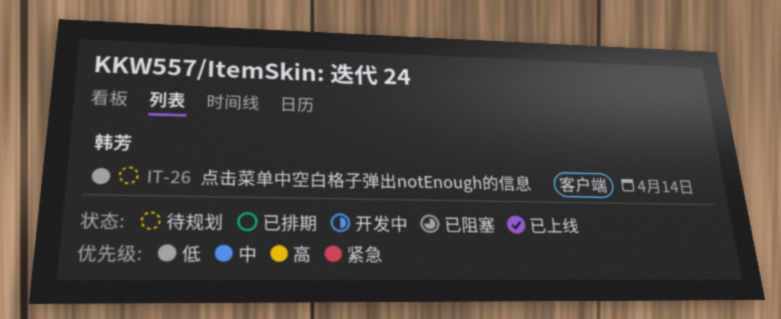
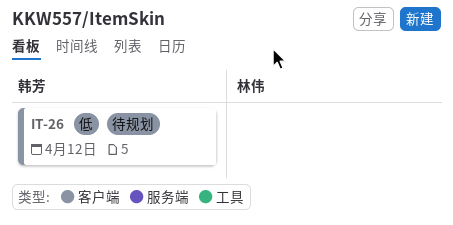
IT-26, due: Apr 14 -> Apr 12

